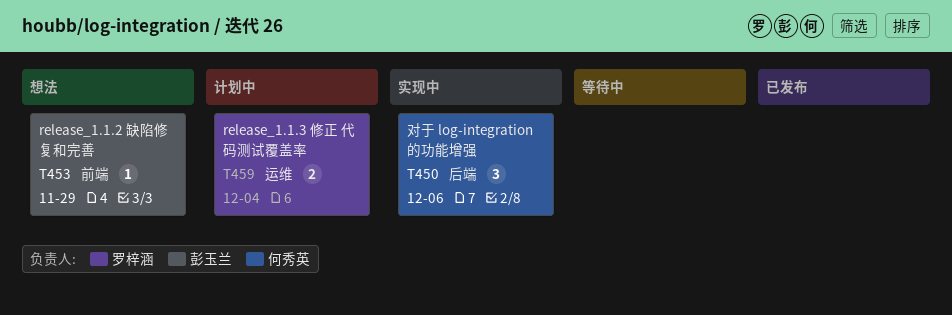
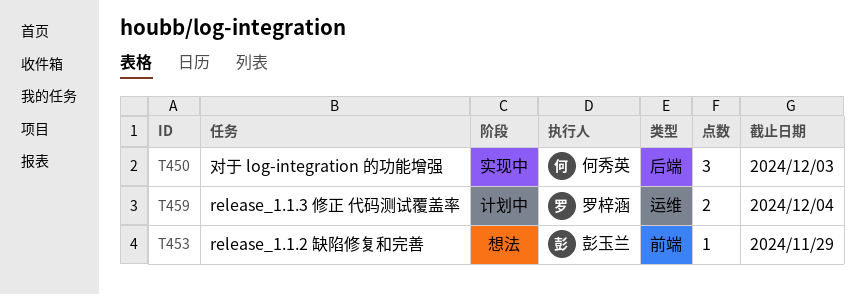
T450, due: Dec 6 -> Dec 3

